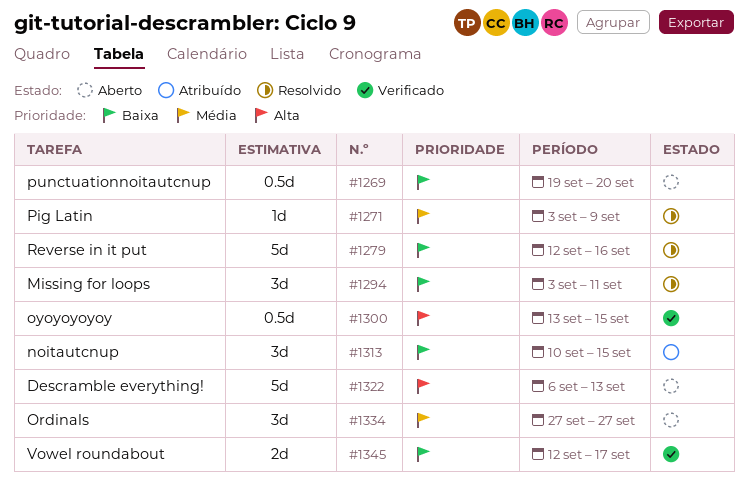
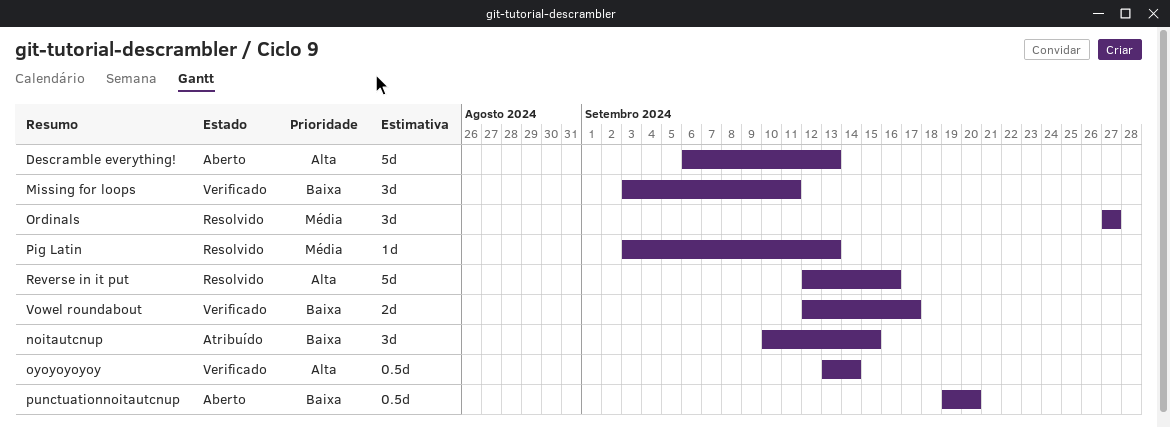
Missing for loops, status: Resolvido -> Verificado
Ordinals, status: Aberto -> Resolvido
oyoyoyoyoy, due: Sep 15 -> Sep 14
Pig Latin, due: Sep 9 -> Sep 13
Reverse in it put, priority: Baixa -> Alta

